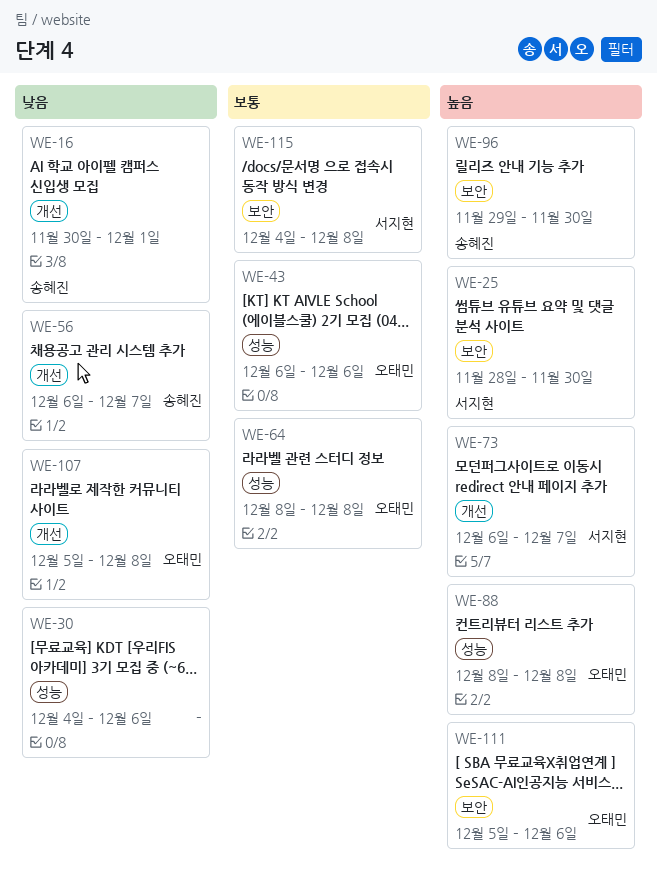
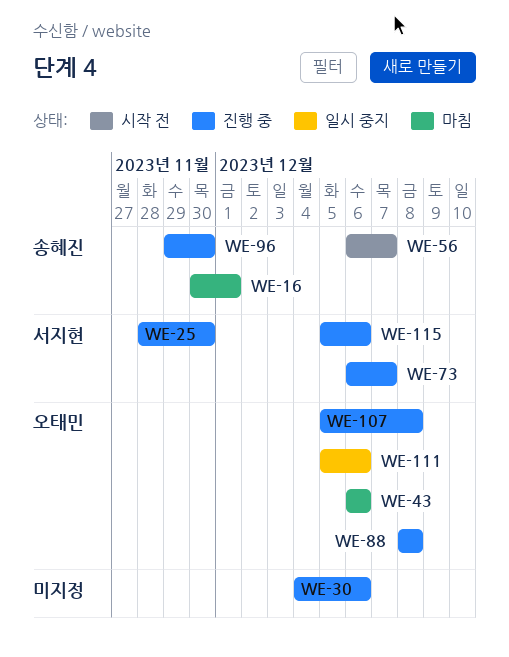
WE-64: present -> none
WE-115, start: Dec 4 -> Dec 5
WE-115, due: Dec 8 -> Dec 6

